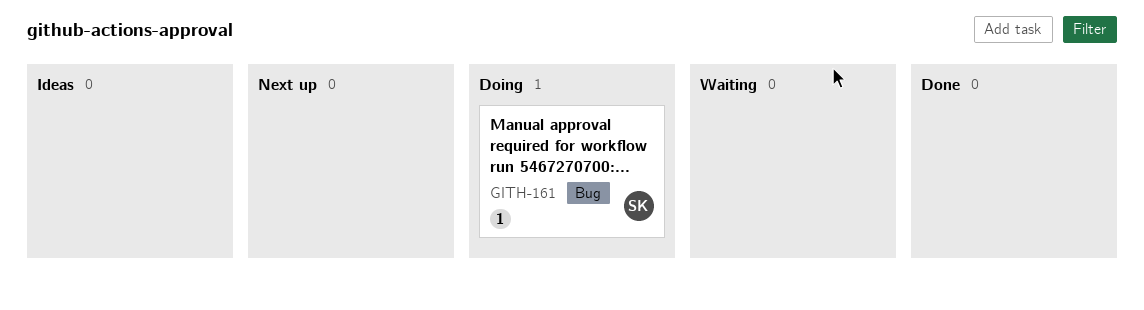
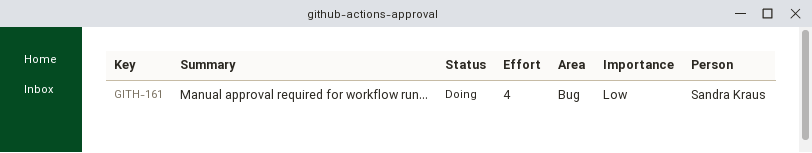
GITH-161, estimate: 1 -> 4

